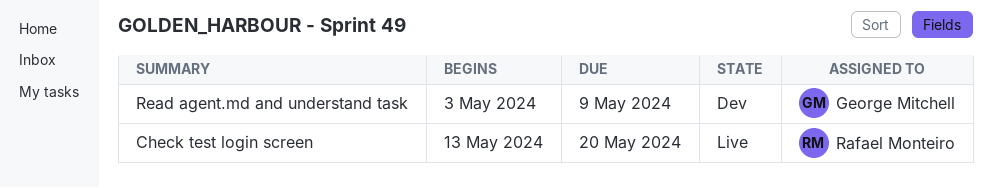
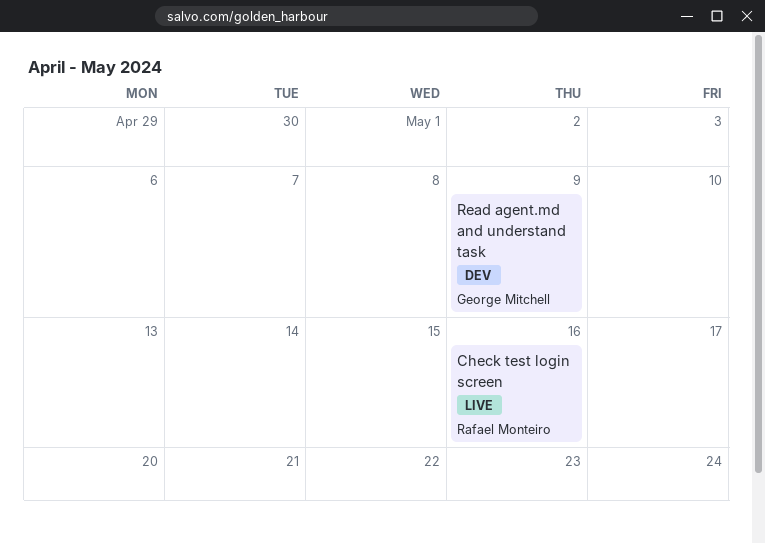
Check test login screen, due: May 20 -> May 16

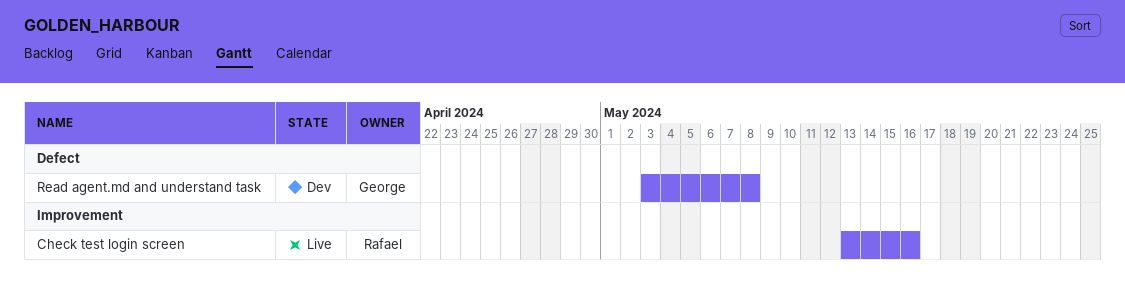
Read agent.md and understand task, due: May 9 -> May 8

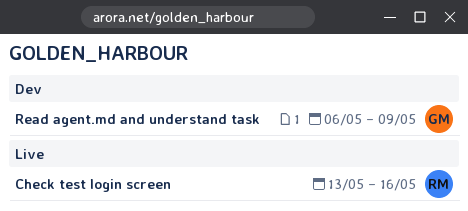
Read agent.md and understand task, start: May 3 -> May 6
Read agent.md and understand task, due: May 8 -> May 9

